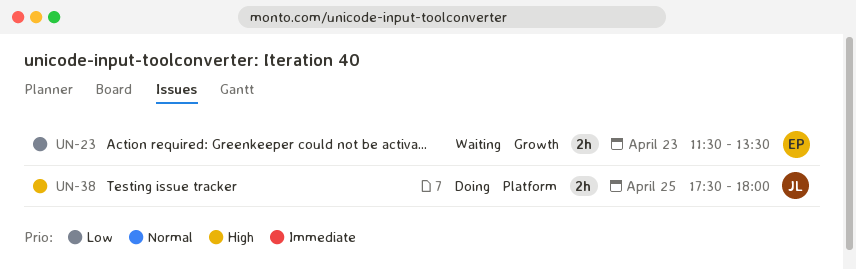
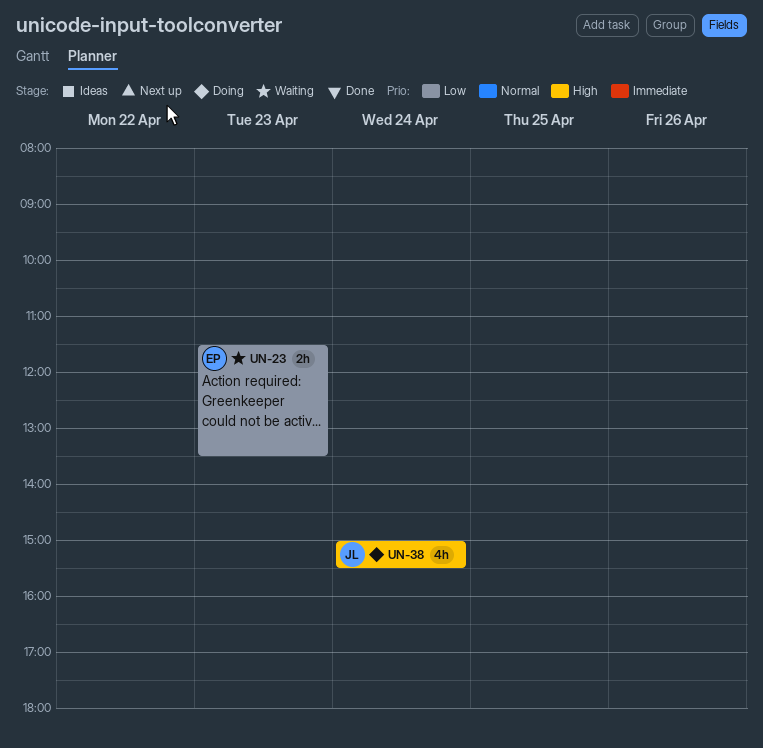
UN-38, estimate: 2h -> 4h
UN-38, day: Apr 25 -> Apr 24
UN-38, begins: 17:30 -> 15:00
UN-38, ends: 18:00 -> 15:30

